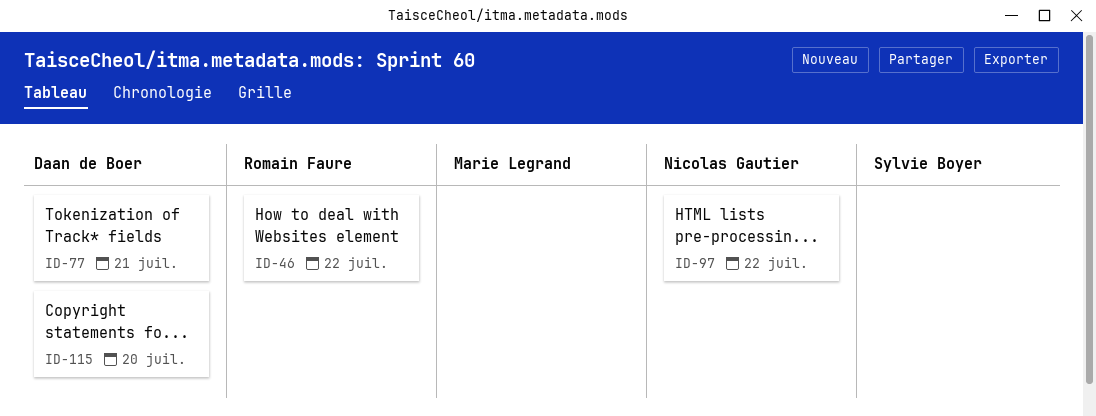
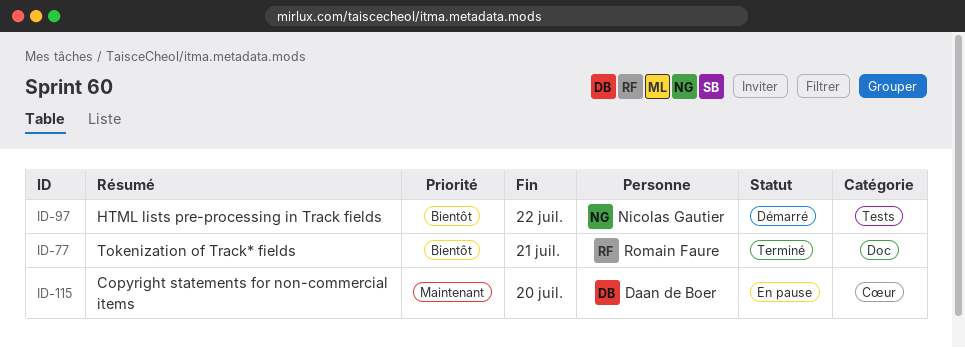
ID-46: present -> none
ID-77, owner: Daan de Boer -> Romain Faure

